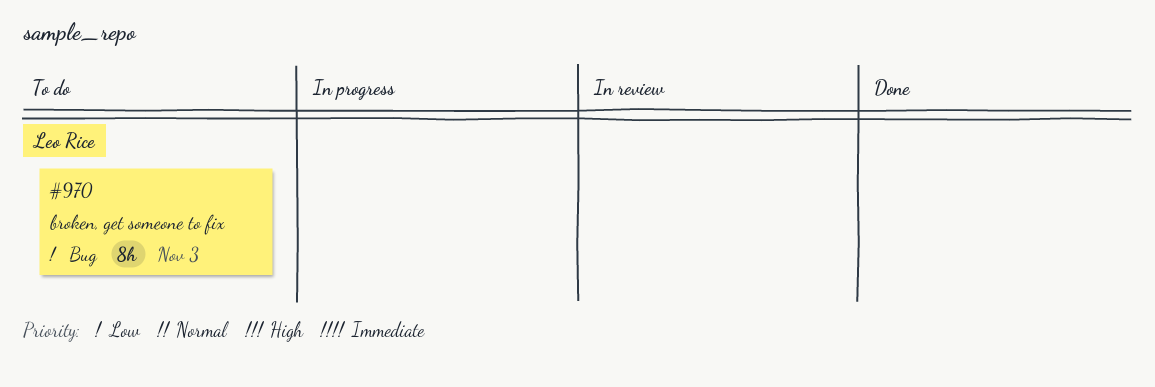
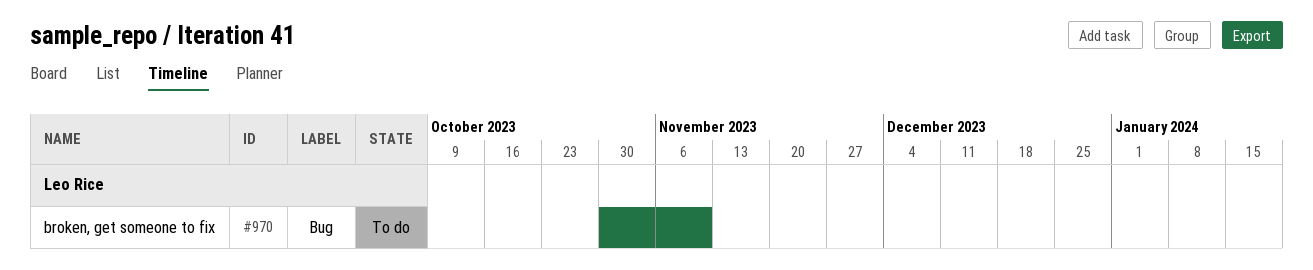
#970, due: Nov 3 -> Nov 10

